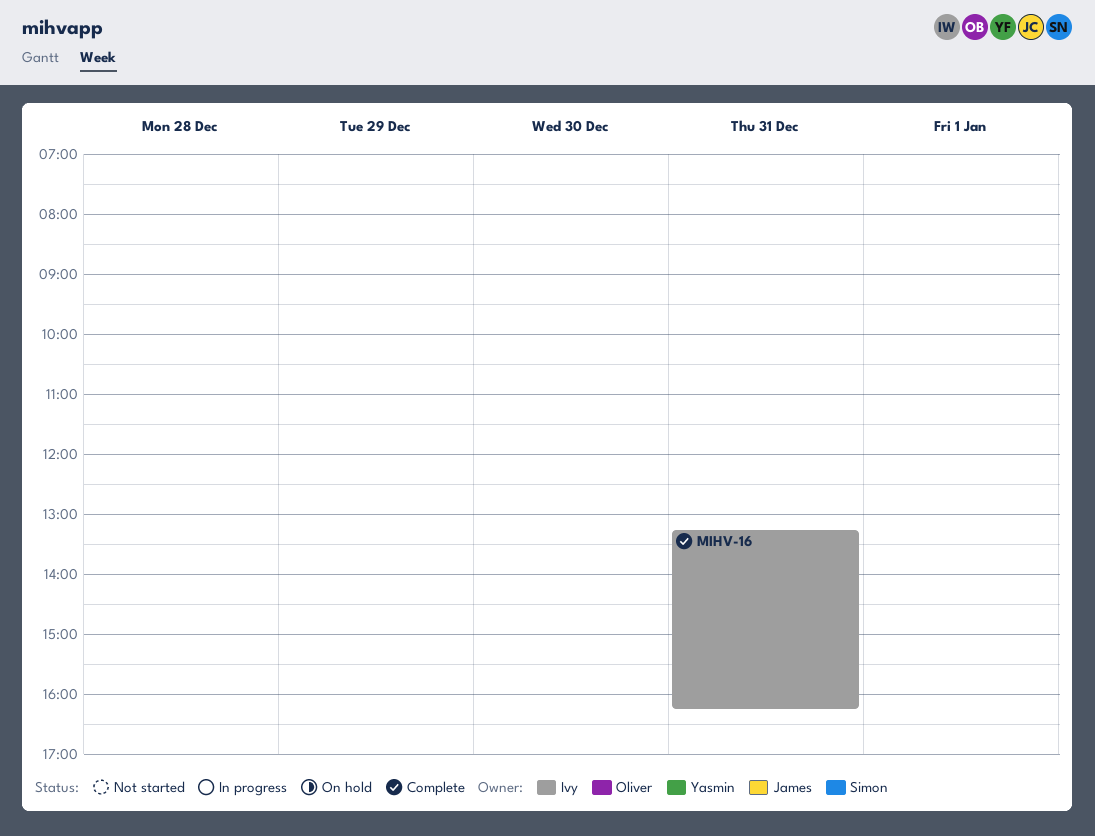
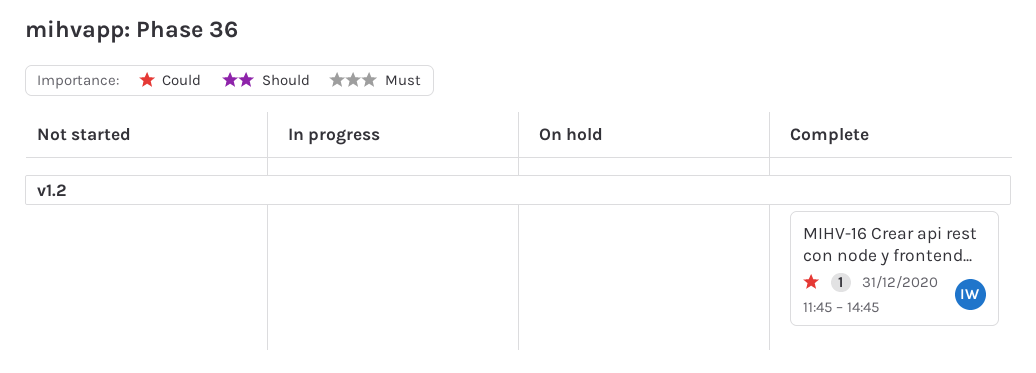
MIHV-16, begins: 13:15 -> 11:45
MIHV-16, ends: 16:15 -> 14:45

